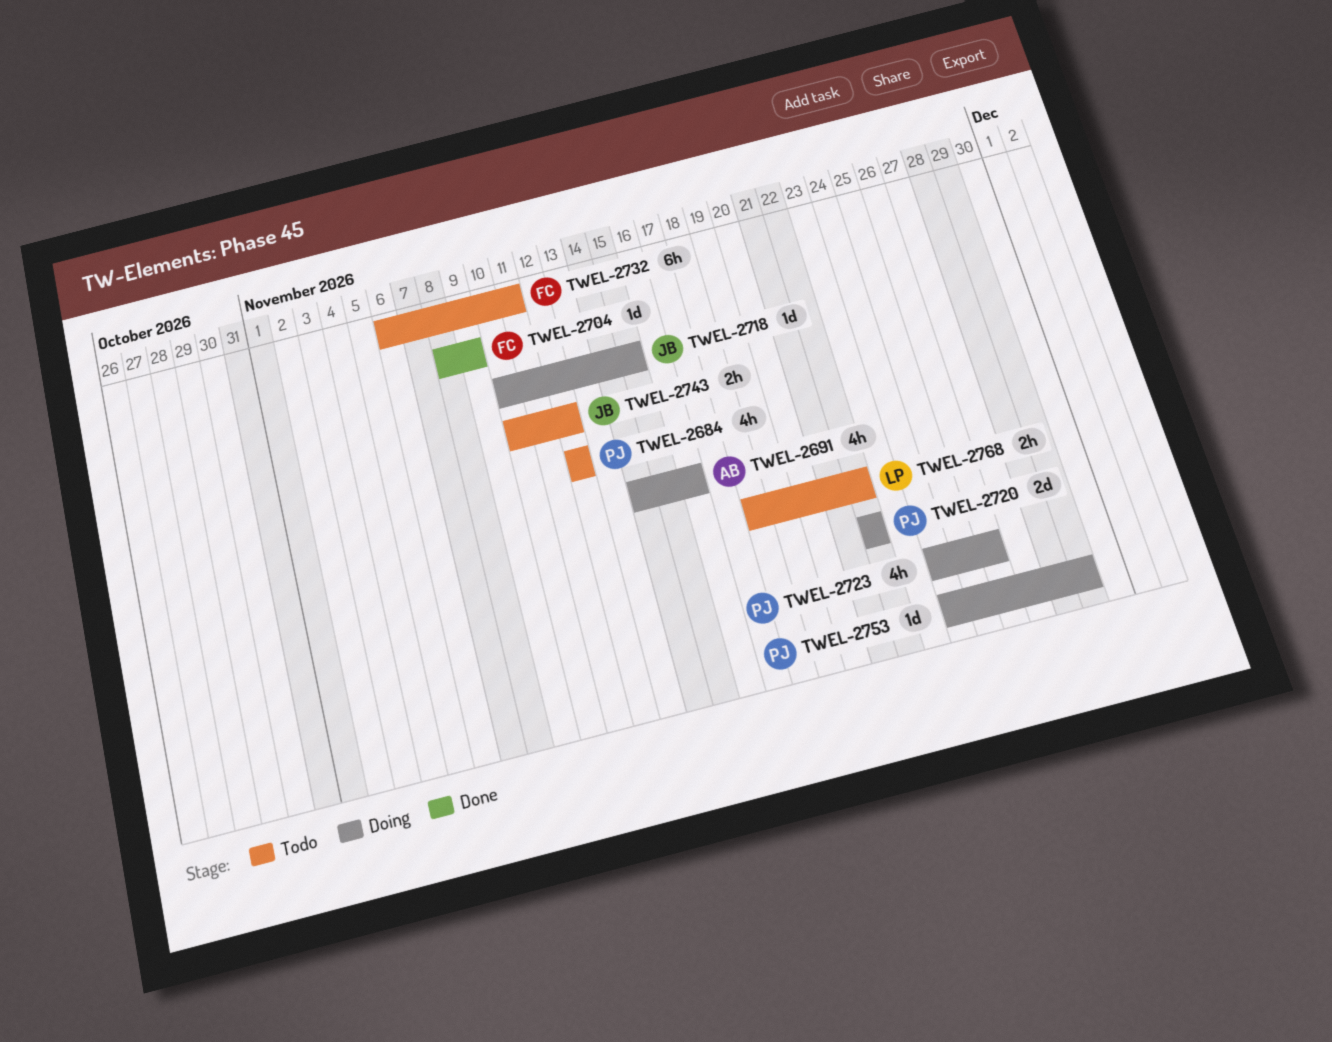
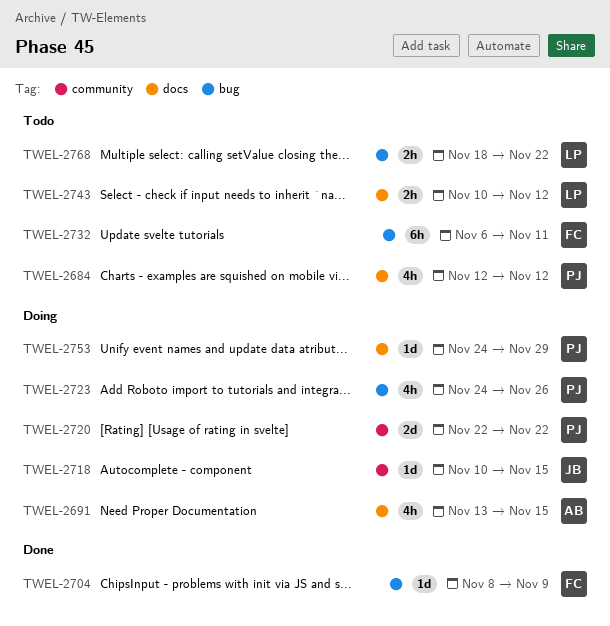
TWEL-2691, start: Nov 14 -> Nov 13
TWEL-2691, due: Nov 16 -> Nov 15
TWEL-2743, owner: JB -> LP

